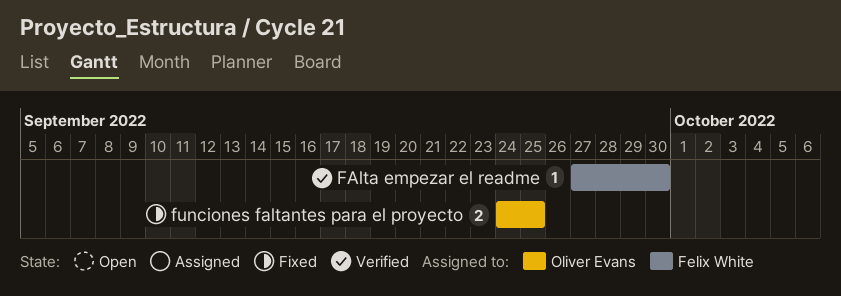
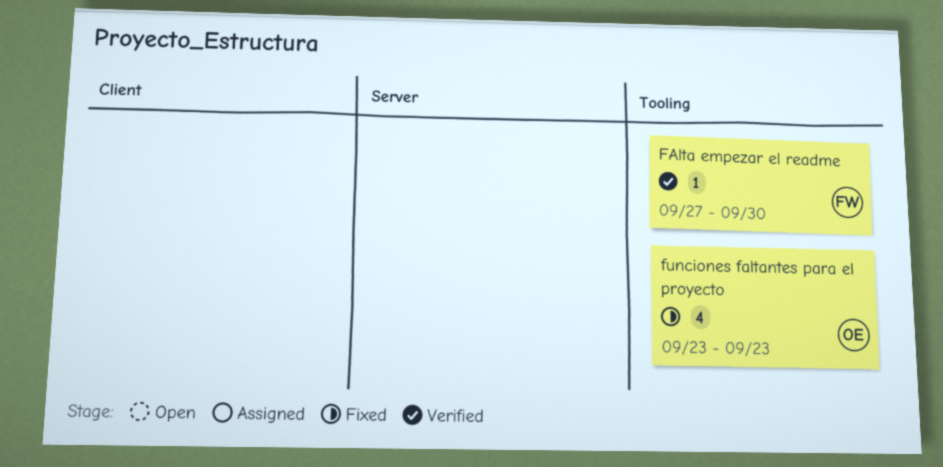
funciones faltantes para el proyecto, estimate: 2 -> 4
funciones faltantes para el proyecto, start: Sep 24 -> Sep 23
funciones faltantes para el proyecto, due: Sep 25 -> Sep 23

